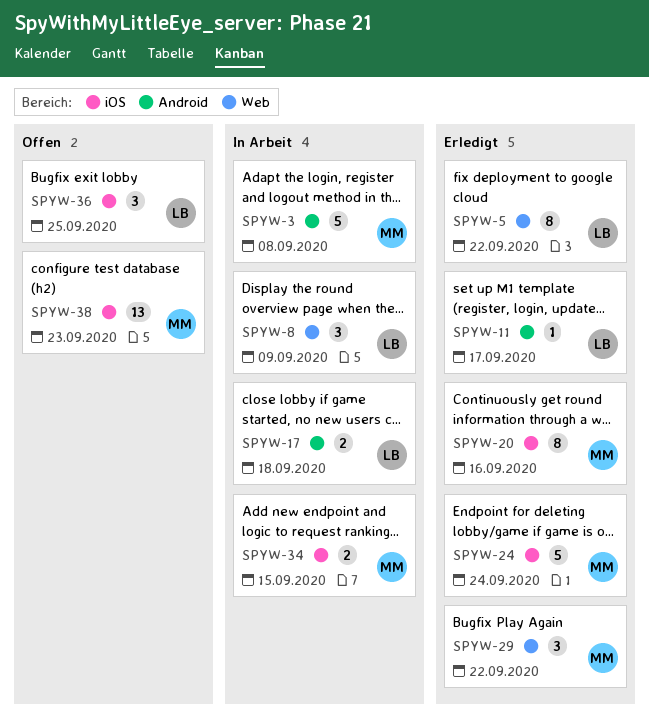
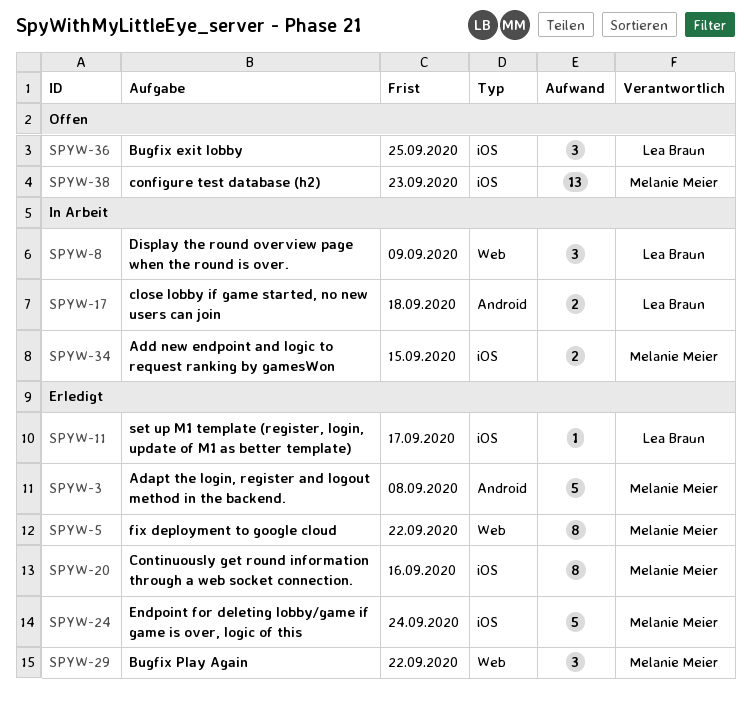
SPYW-3, status: In Arbeit -> Erledigt
SPYW-5, owner: Lea Braun -> Melanie Meier
SPYW-11, label: Android -> iOS

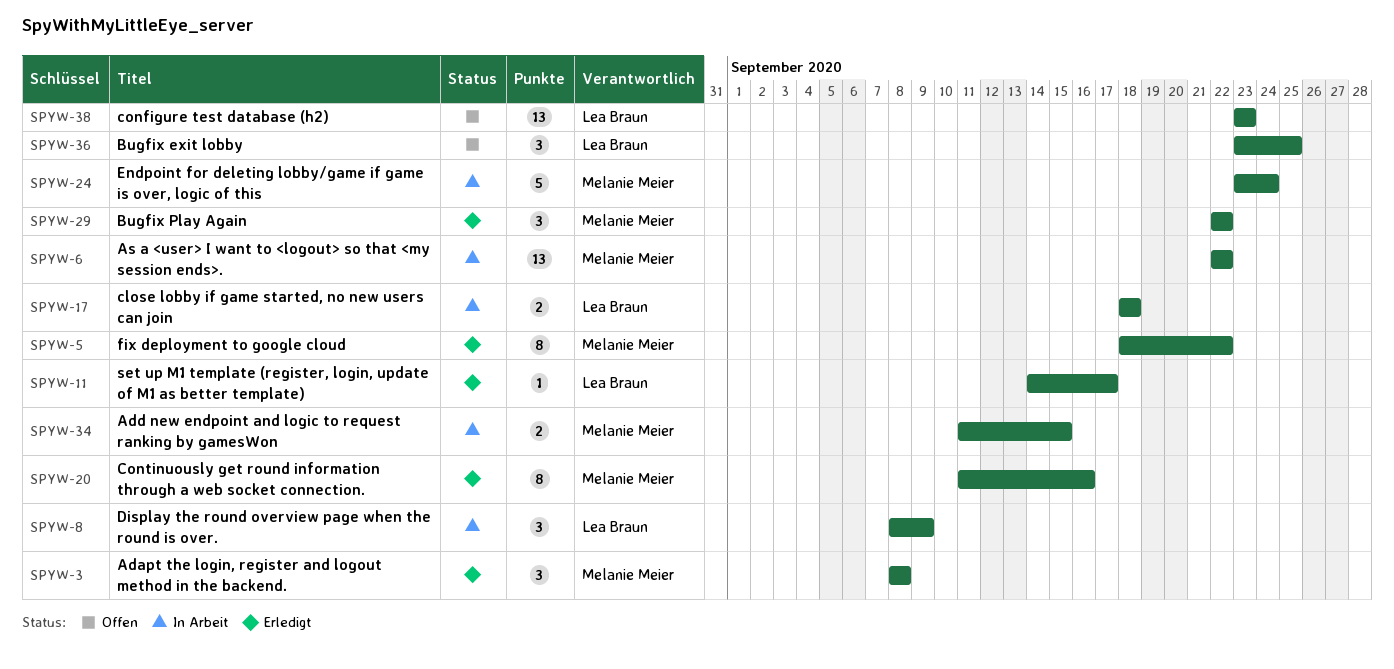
SPYW-3, estimate: 5 -> 3
SPYW-6: none -> present
SPYW-24, status: Erledigt -> In Arbeit
SPYW-38, owner: Melanie Meier -> Lea Braun

